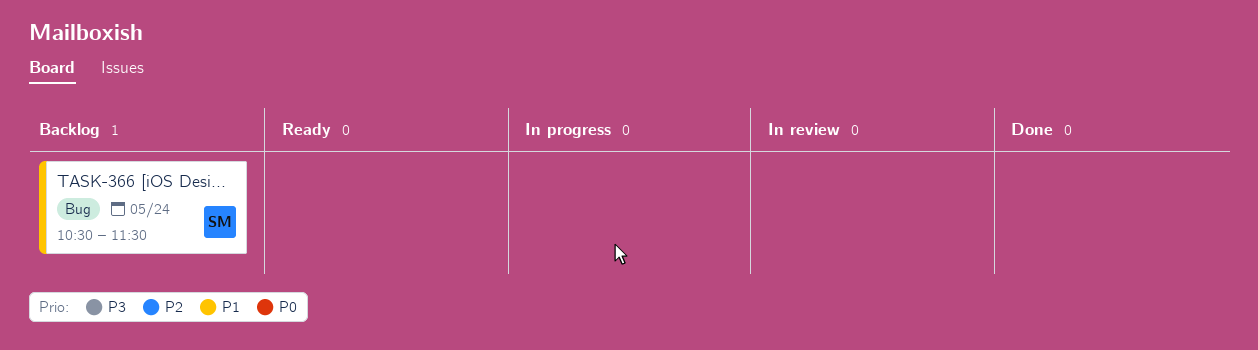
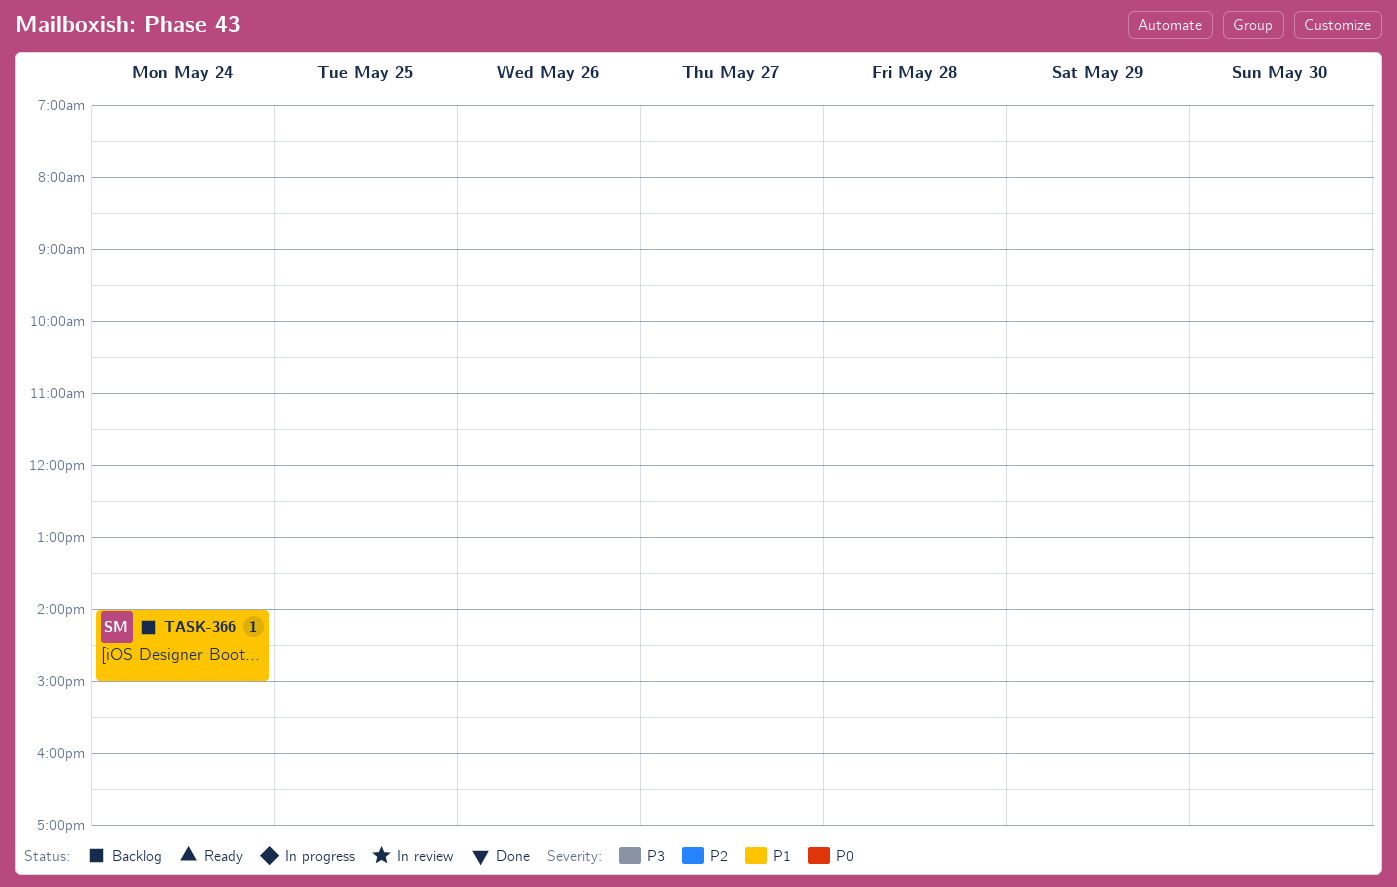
TASK-366, begins: 10:30 -> 14:00
TASK-366, ends: 11:30 -> 15:00

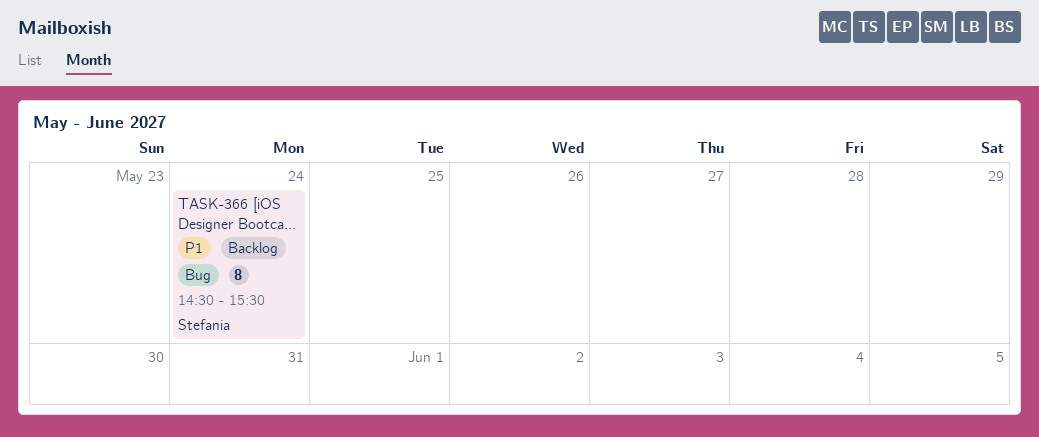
TASK-366, estimate: 1 -> 8
TASK-366, begins: 14:00 -> 14:30
TASK-366, ends: 15:00 -> 15:30

